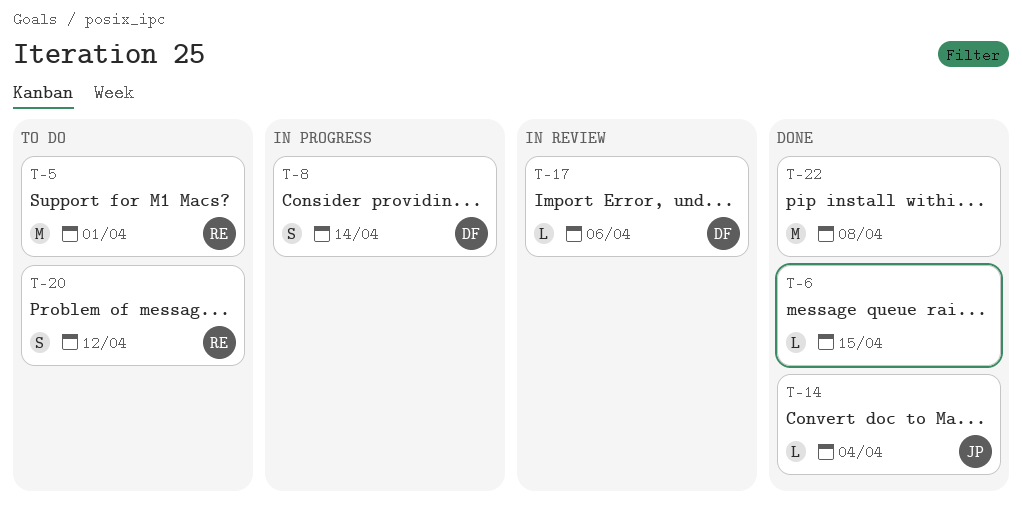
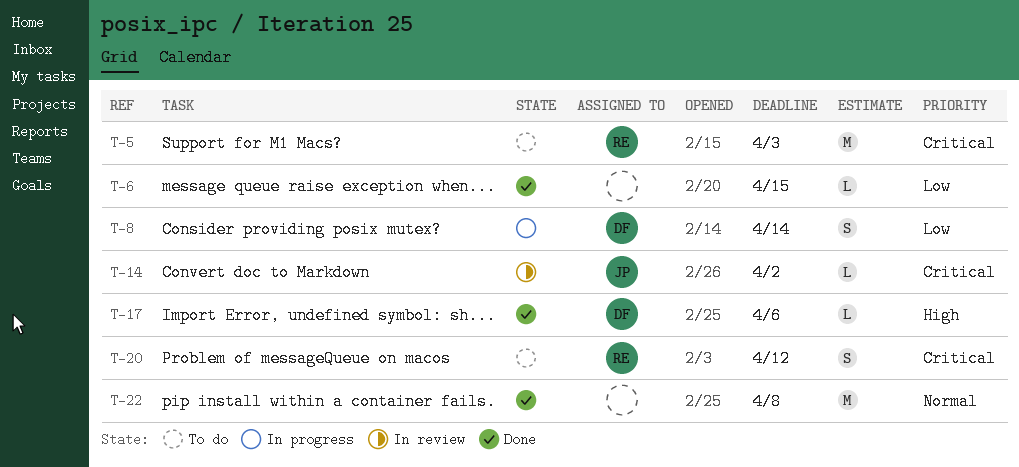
T-5, due: Apr 1 -> Apr 3
T-14, status: Done -> In review
T-14, due: Apr 4 -> Apr 2
T-17, status: In review -> Done

